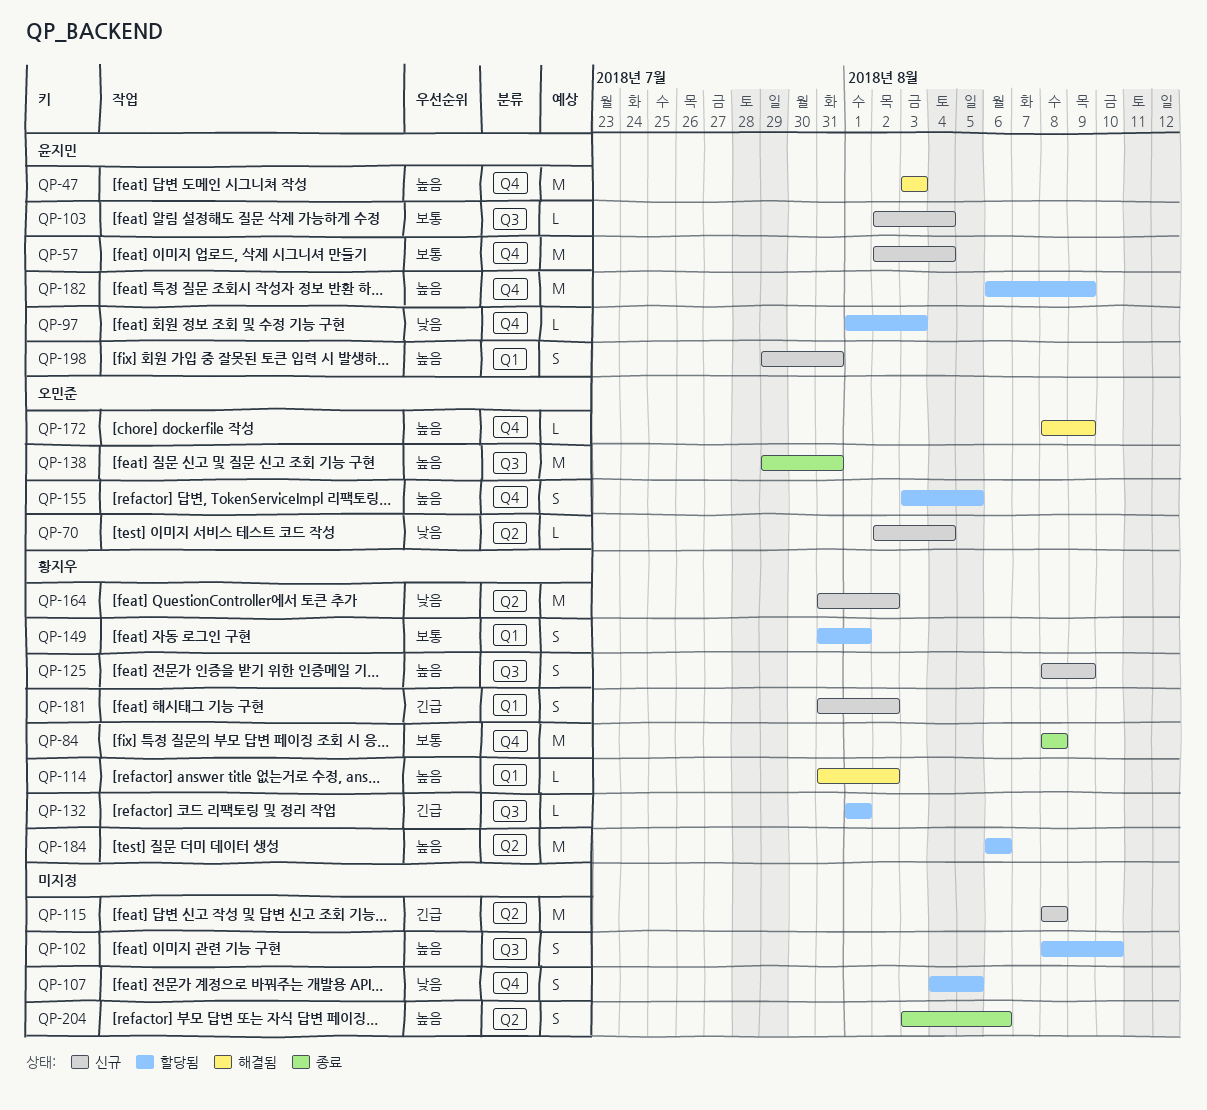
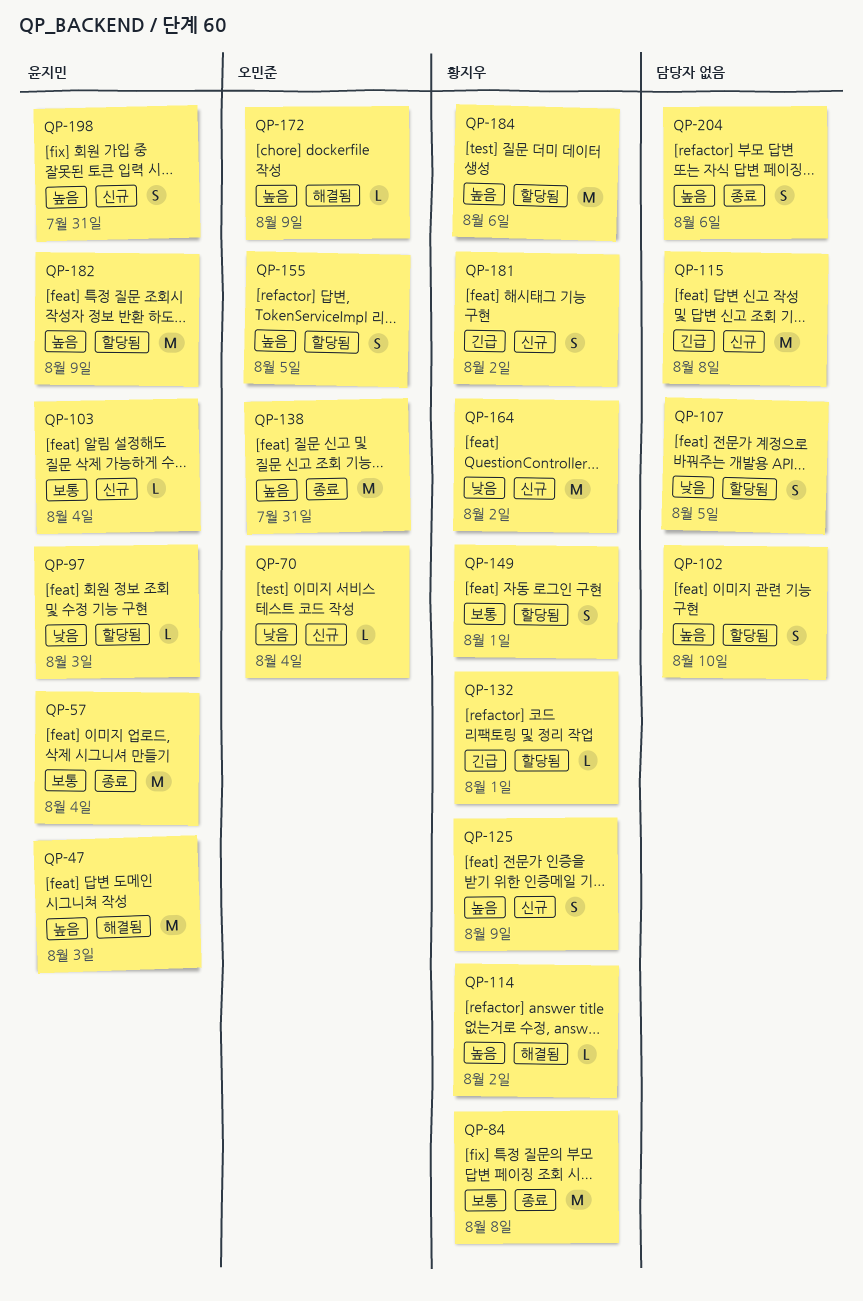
QP-57, status: 신규 -> 종료

